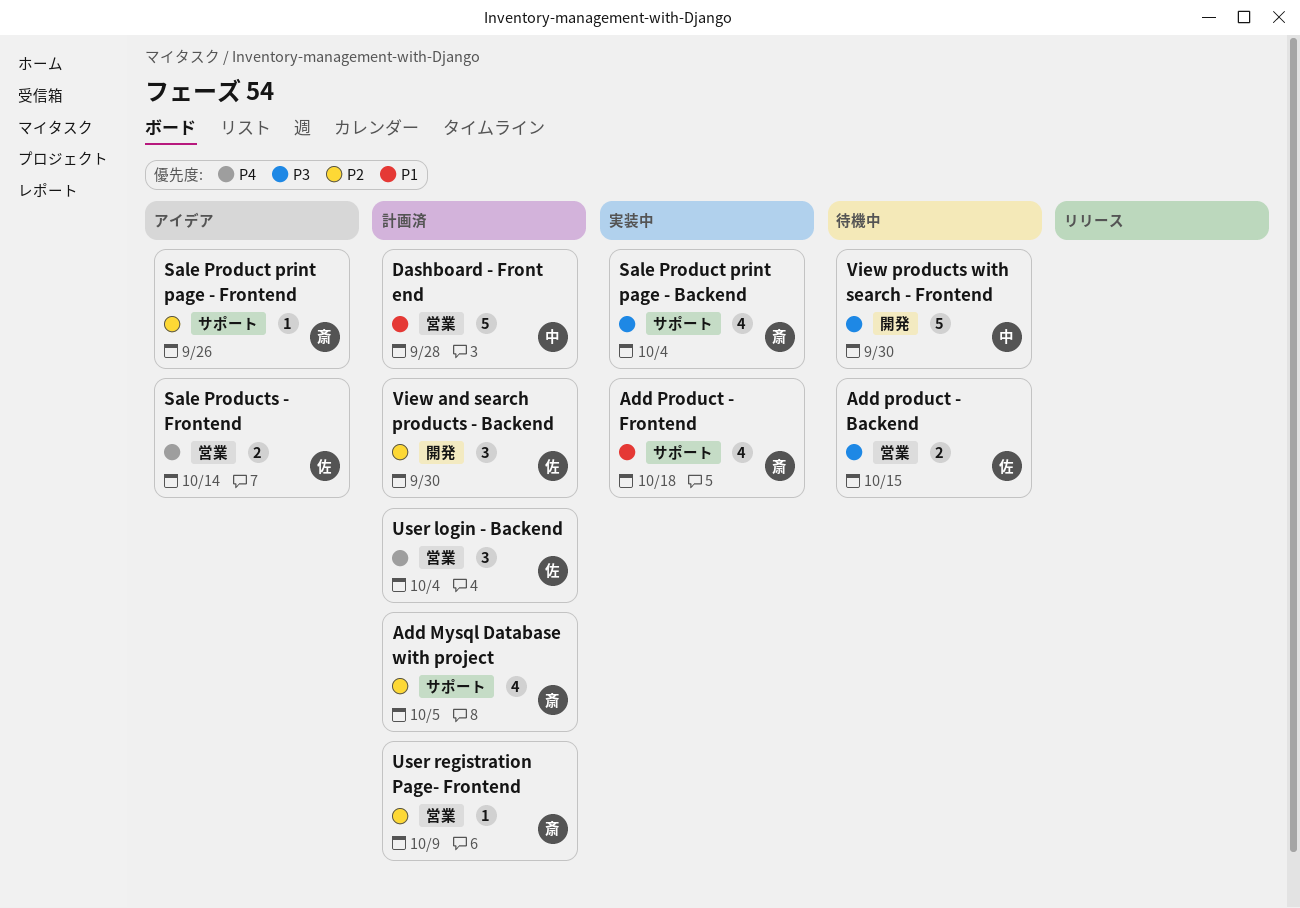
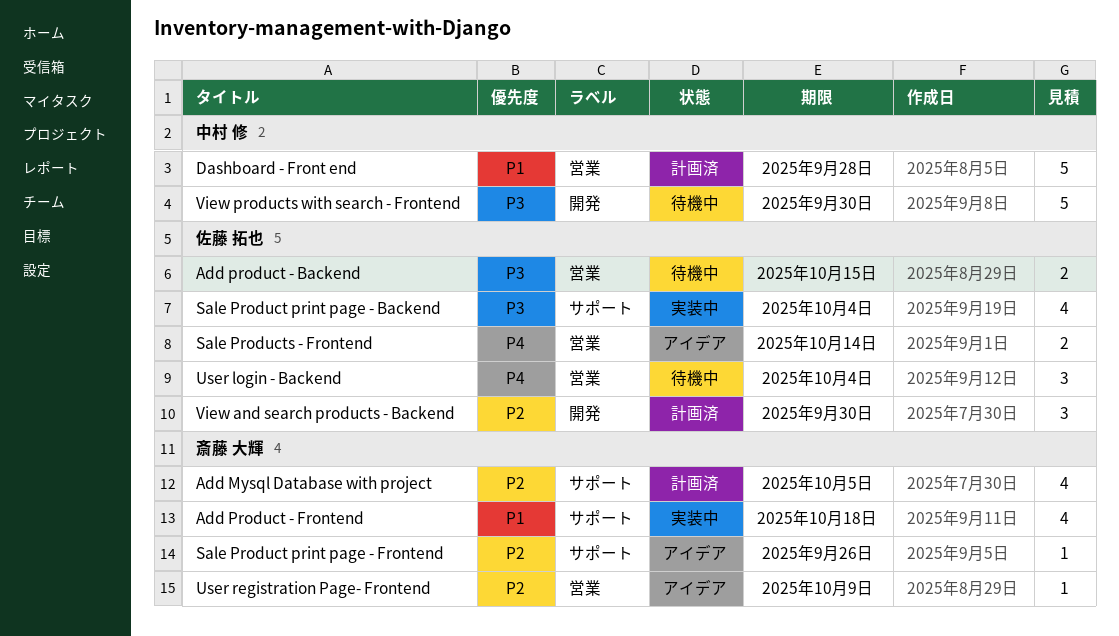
Sale Product print page - Backend, owner: 斎藤 大輝 -> 佐藤 拓也
User login - Backend, status: 計画済 -> 待機中
User registration Page- Frontend, status: 計画済 -> アイデア

